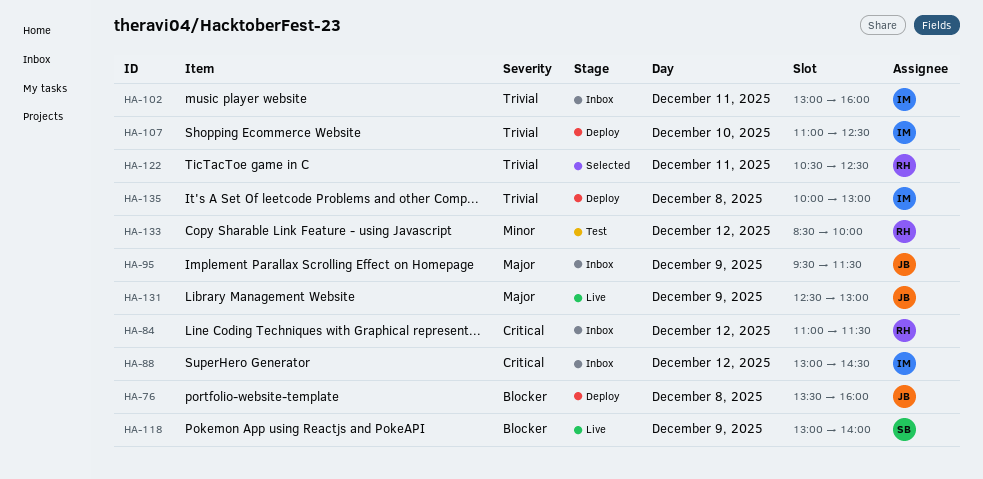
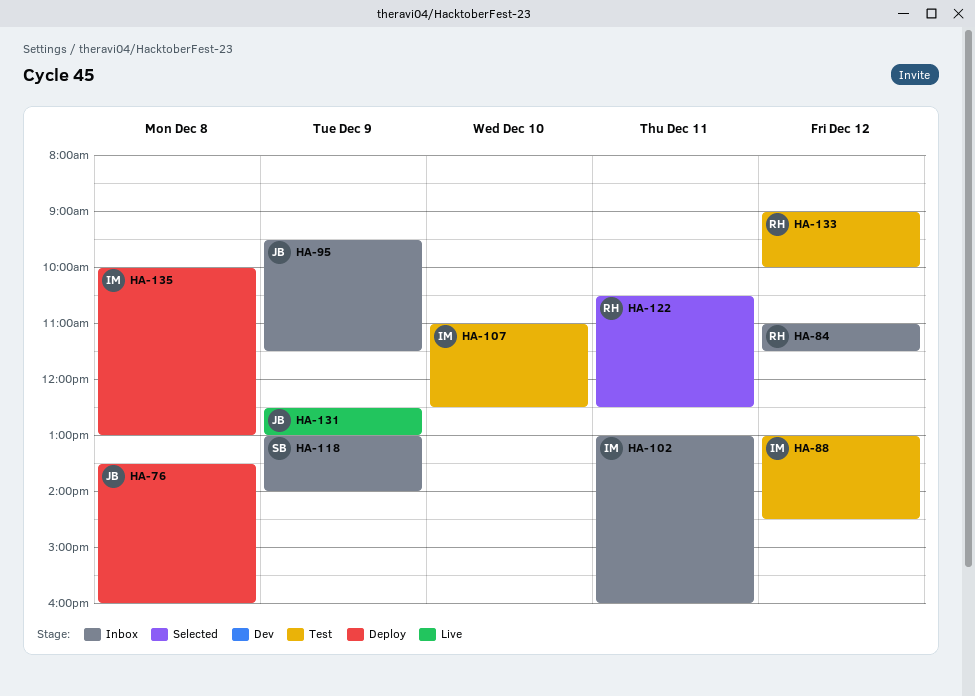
HA-88, status: Inbox -> Test
HA-107, status: Deploy -> Test
HA-118, status: Live -> Inbox
HA-133, begins: 08:30 -> 09:00

